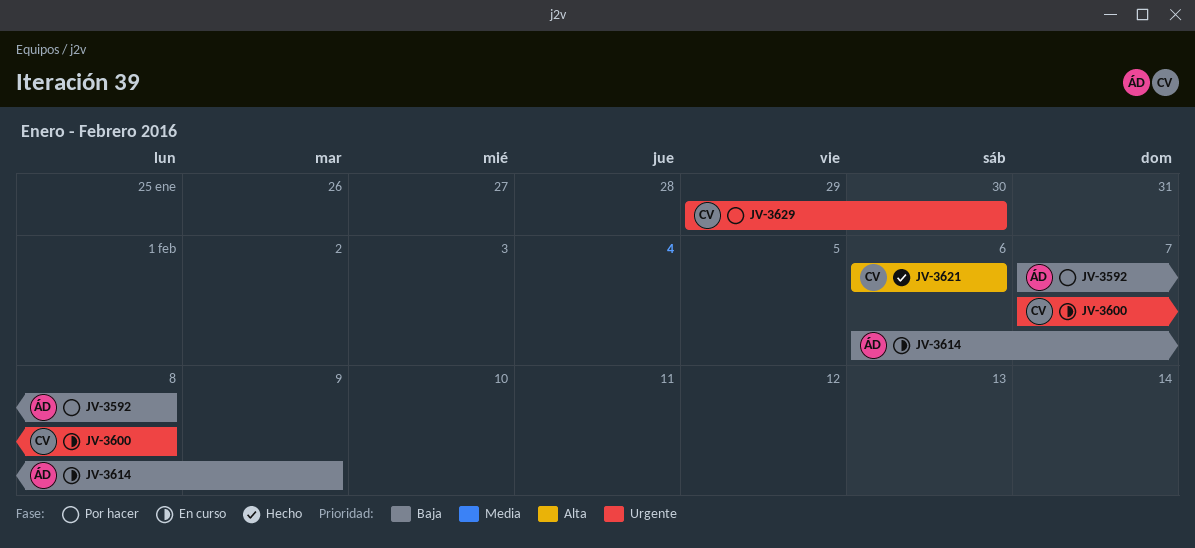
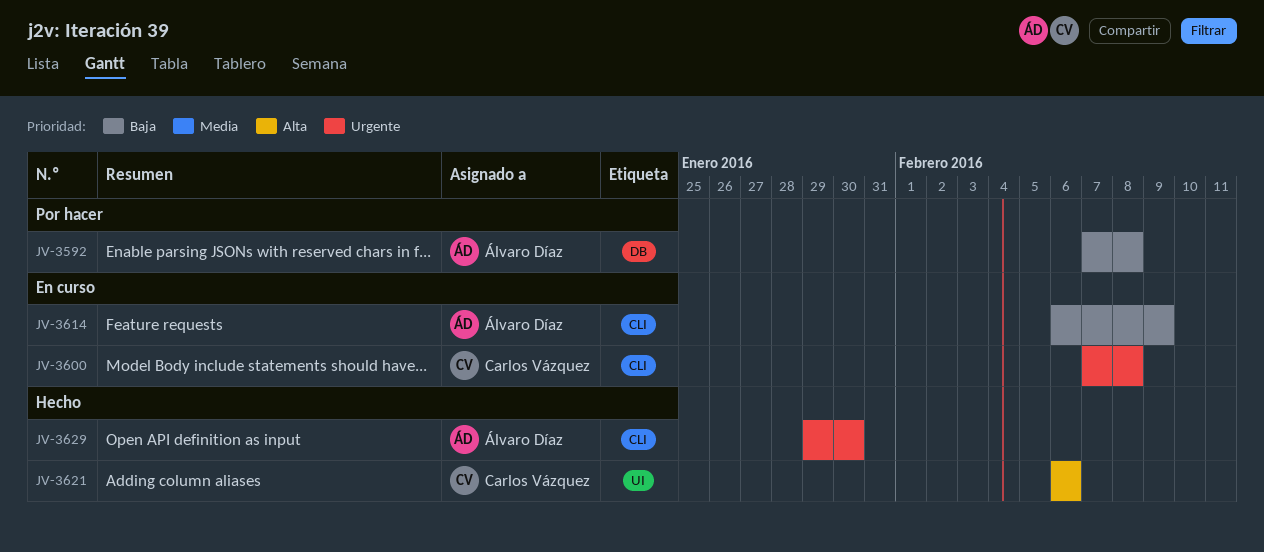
JV-3629, status: Por hacer -> Hecho
JV-3629, owner: Carlos Vázquez -> Álvaro Díaz

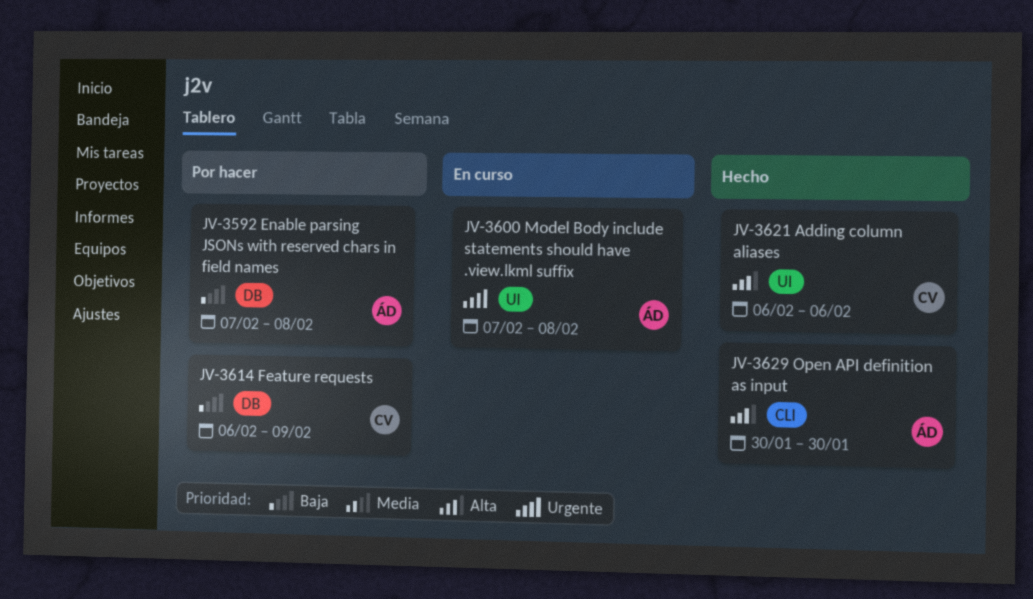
JV-3600, owner: Carlos Vázquez -> Álvaro Díaz
JV-3600, label: CLI -> UI
JV-3614, status: En curso -> Por hacer
JV-3614, owner: Álvaro Díaz -> Carlos Vázquez
JV-3614, label: CLI -> DB
JV-3629, priority: Urgente -> Alta
JV-3629, start: Jan 29 -> Jan 30

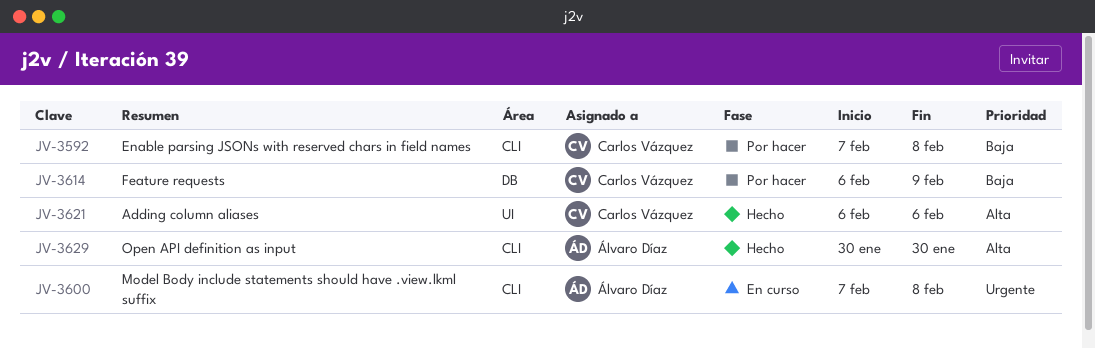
JV-3592, owner: Álvaro Díaz -> Carlos Vázquez
JV-3592, label: DB -> CLI
JV-3600, label: UI -> CLI

